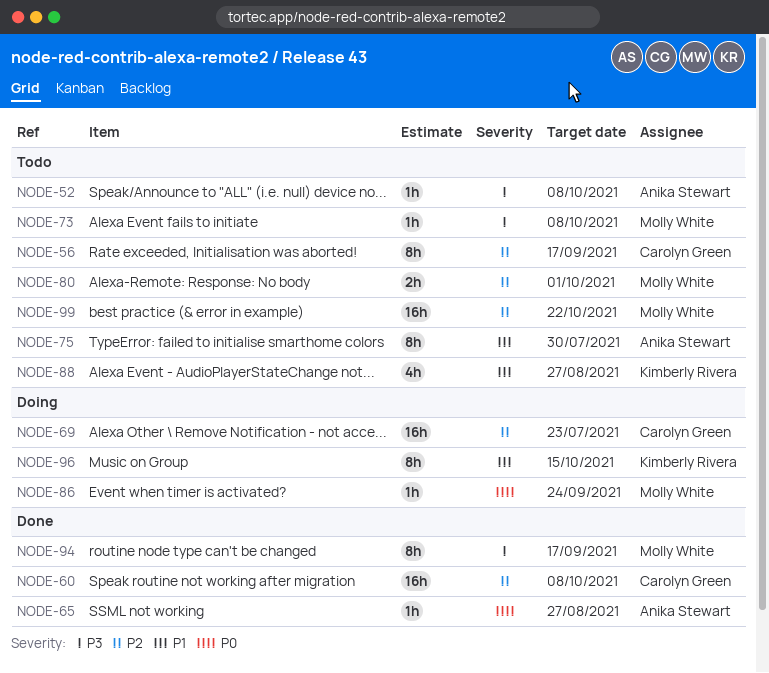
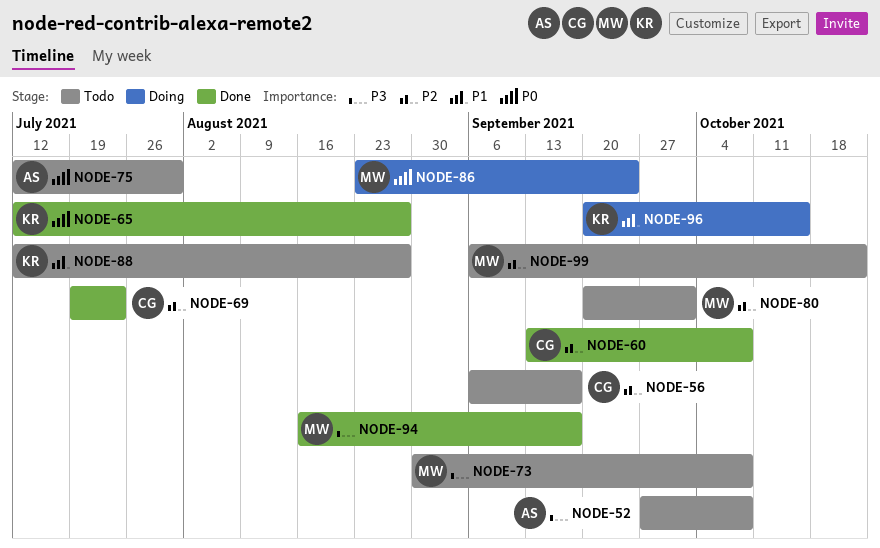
NODE-65, owner: Anika Stewart -> Kimberly Rivera
NODE-69, status: Doing -> Done
NODE-75, priority: P1 -> P0

